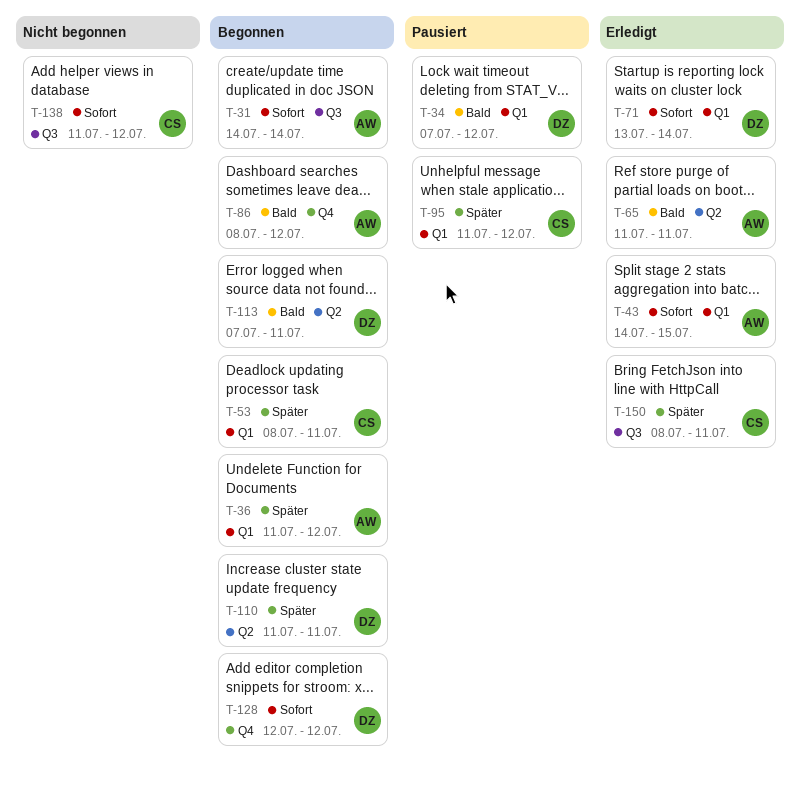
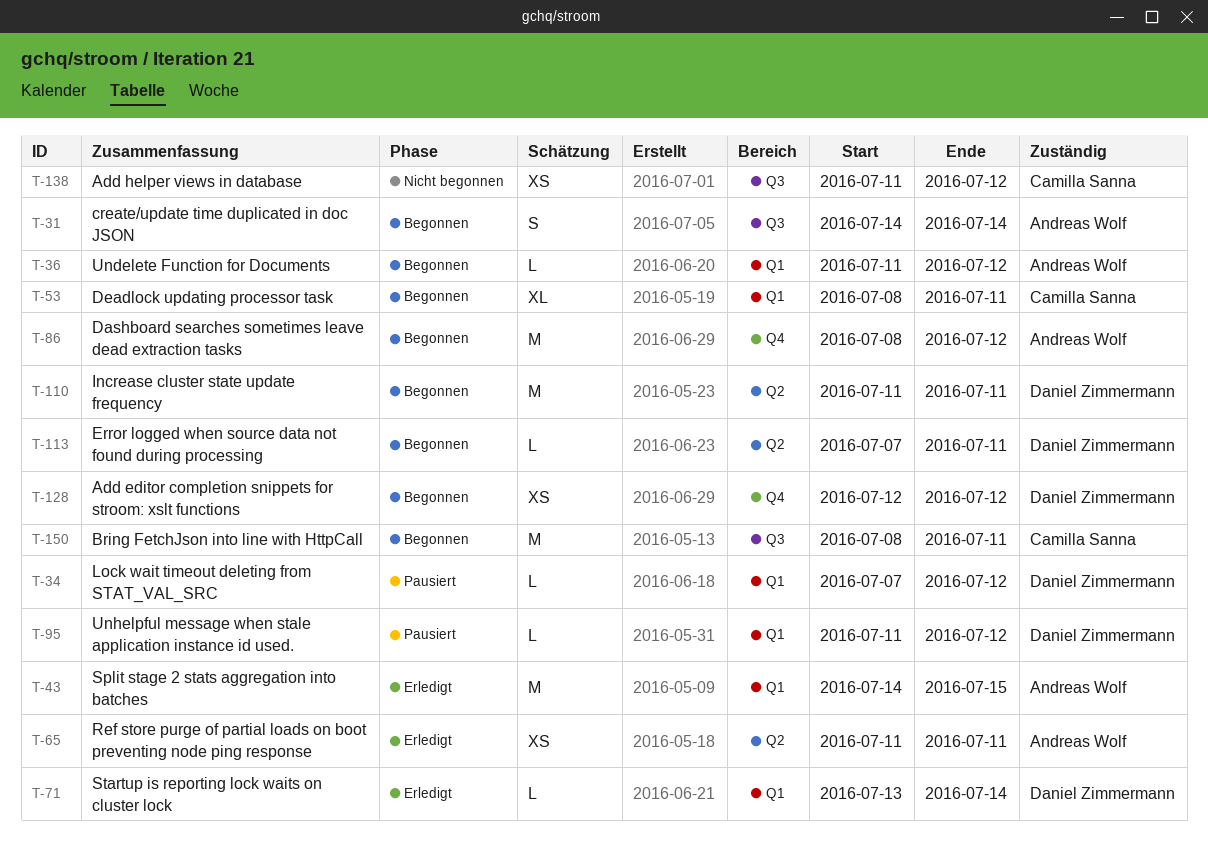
T-95, owner: Camilla Sanna -> Daniel Zimmermann
T-150, status: Erledigt -> Begonnen

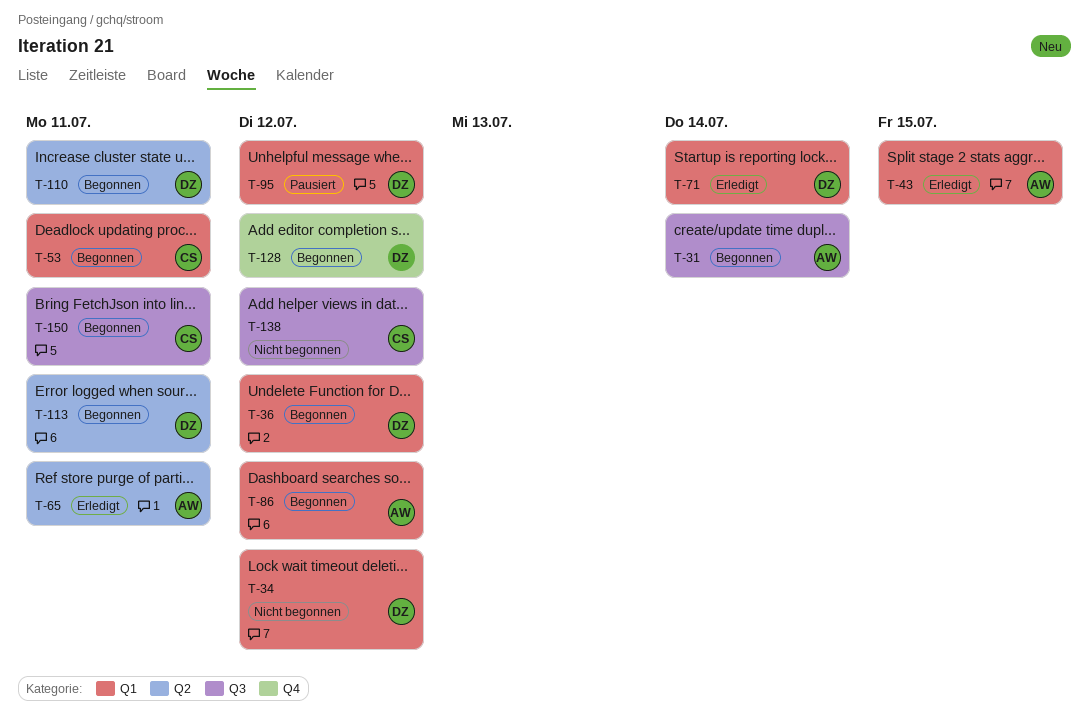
T-34, status: Pausiert -> Nicht begonnen
T-36, owner: Andreas Wolf -> Daniel Zimmermann
T-86, label: Q4 -> Q1

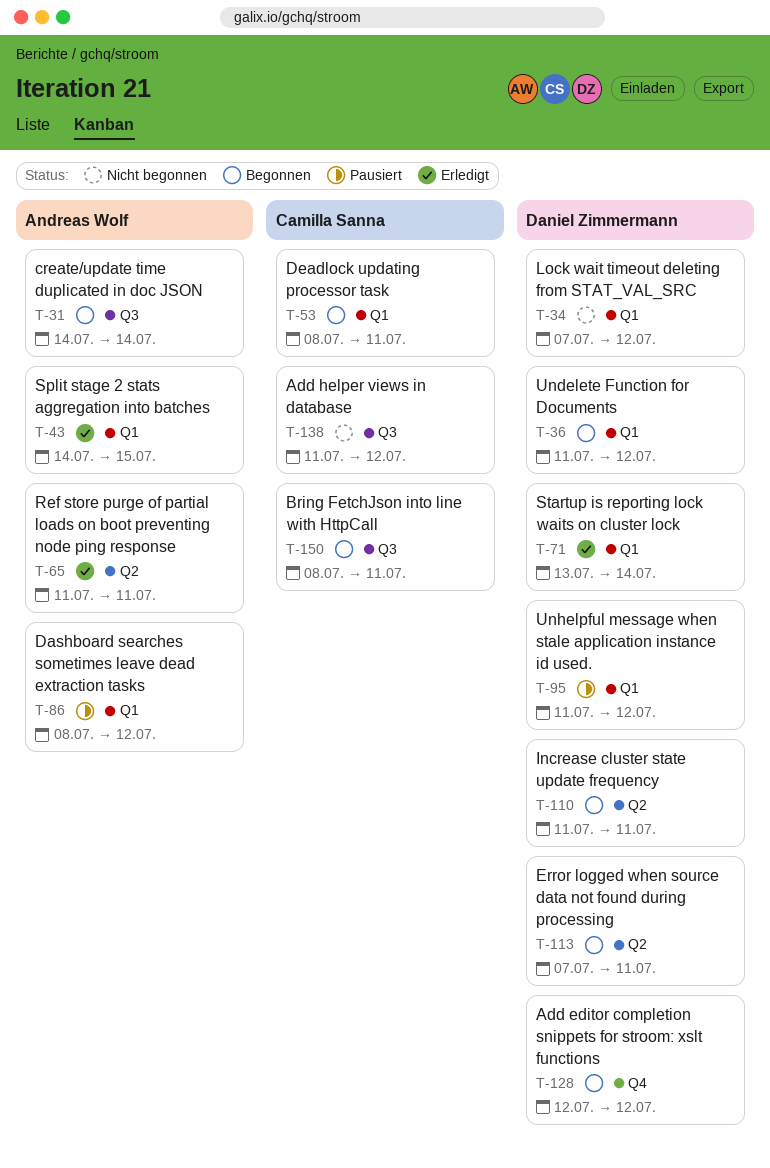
T-86, status: Begonnen -> Pausiert

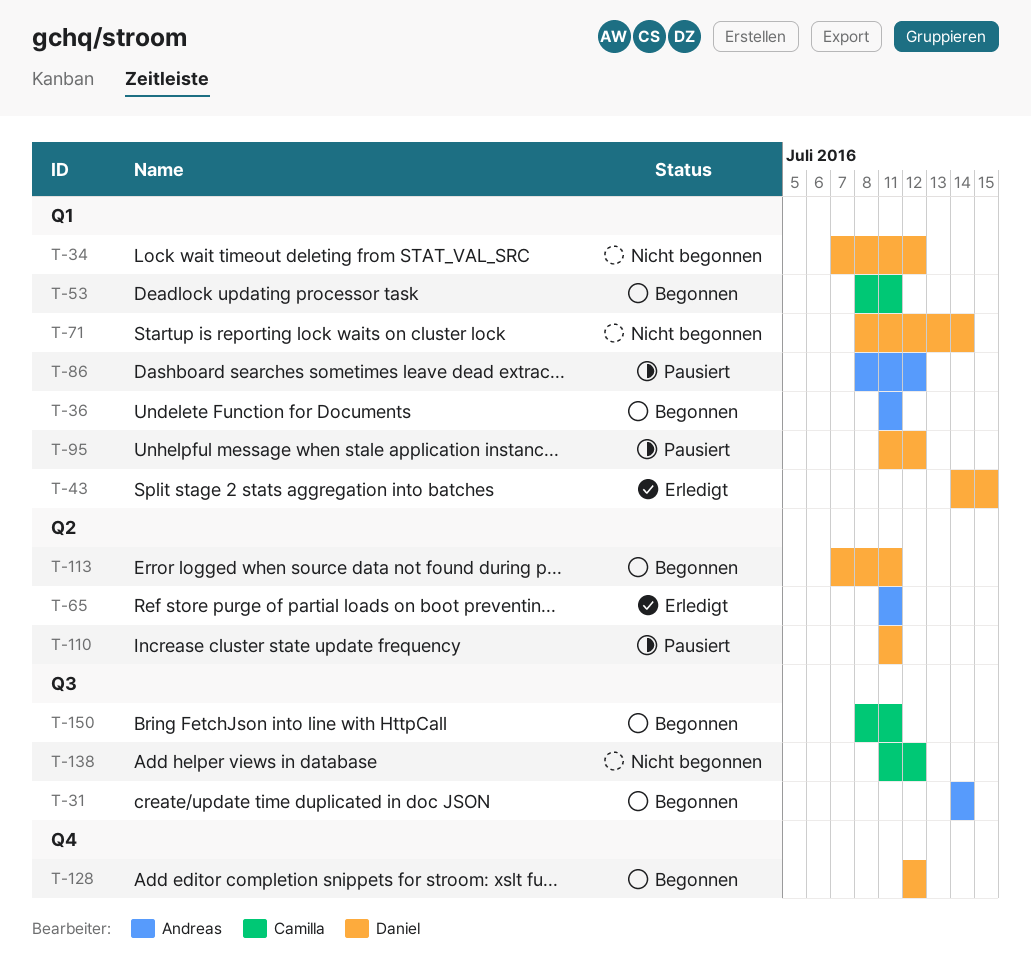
T-36, owner: Daniel Zimmermann -> Andreas Wolf
T-36, due: Jul 12 -> Jul 11
T-43, owner: Andreas Wolf -> Daniel Zimmermann
T-71, status: Erledigt -> Nicht begonnen
T-71, start: Jul 13 -> Jul 8
T-110, status: Begonnen -> Pausiert

